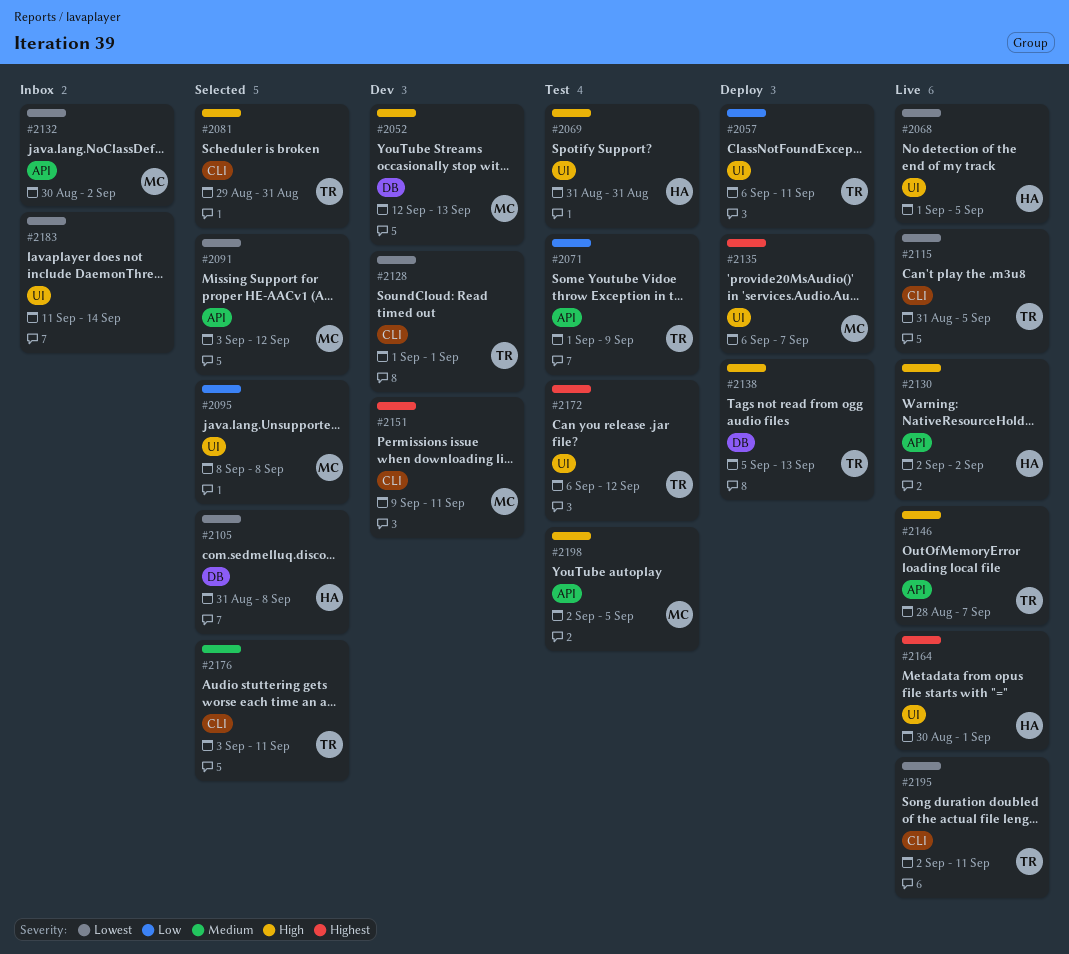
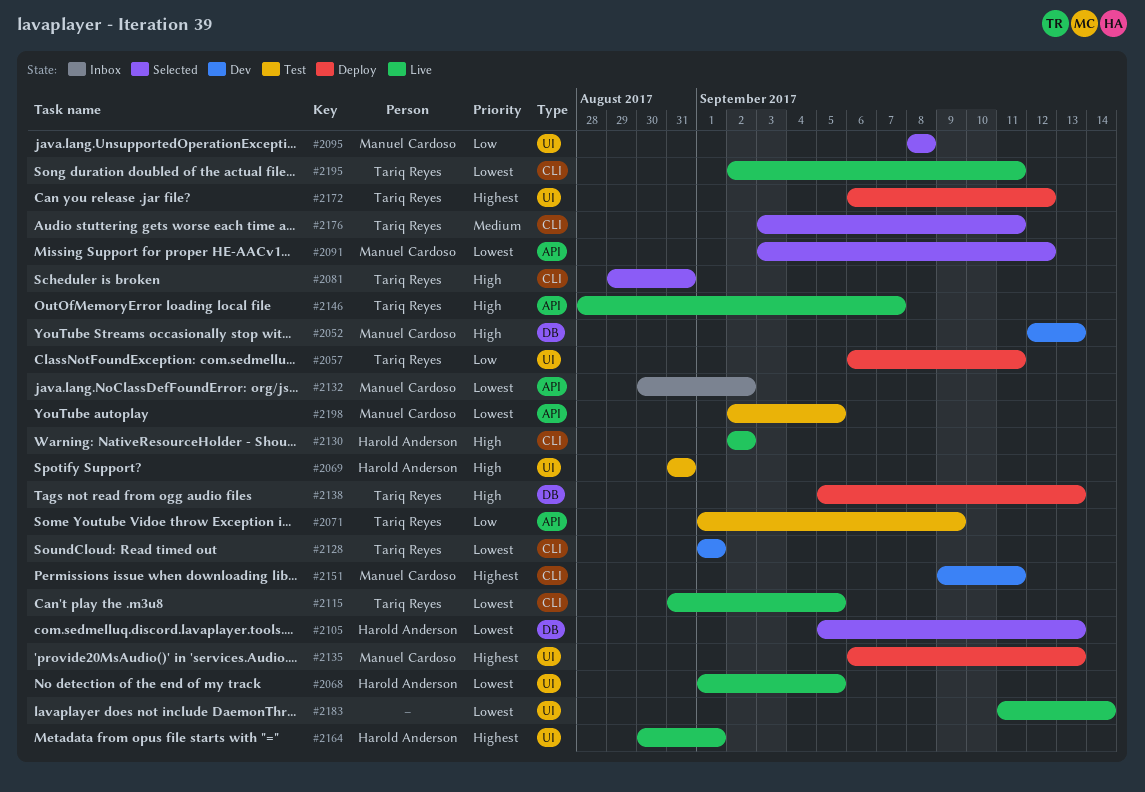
#2105, start: Aug 31 -> Sep 5
#2105, due: Sep 8 -> Sep 13
#2130, label: API -> CLI
#2135, due: Sep 7 -> Sep 13
#2172, status: Test -> Deploy
#2183, status: Inbox -> Live
#2198, priority: High -> Lowest

